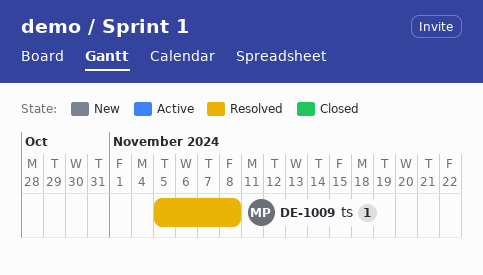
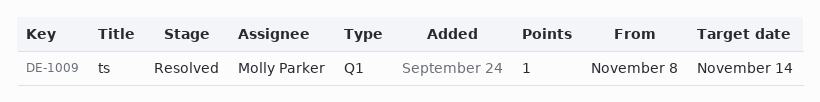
DE-1009, start: Nov 5 -> Nov 8
DE-1009, due: Nov 8 -> Nov 14

